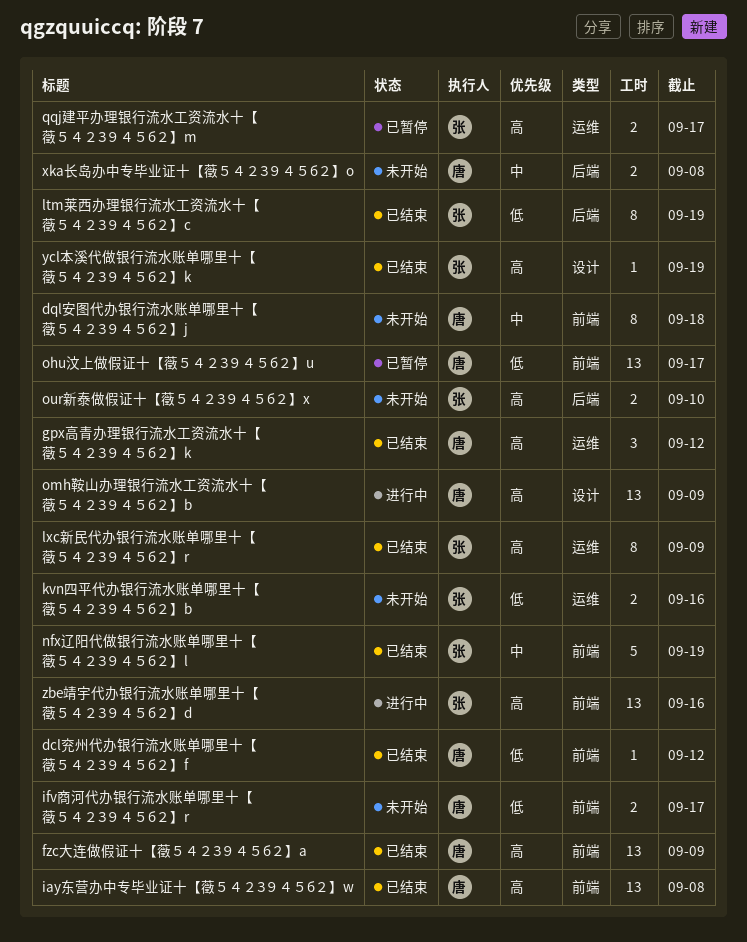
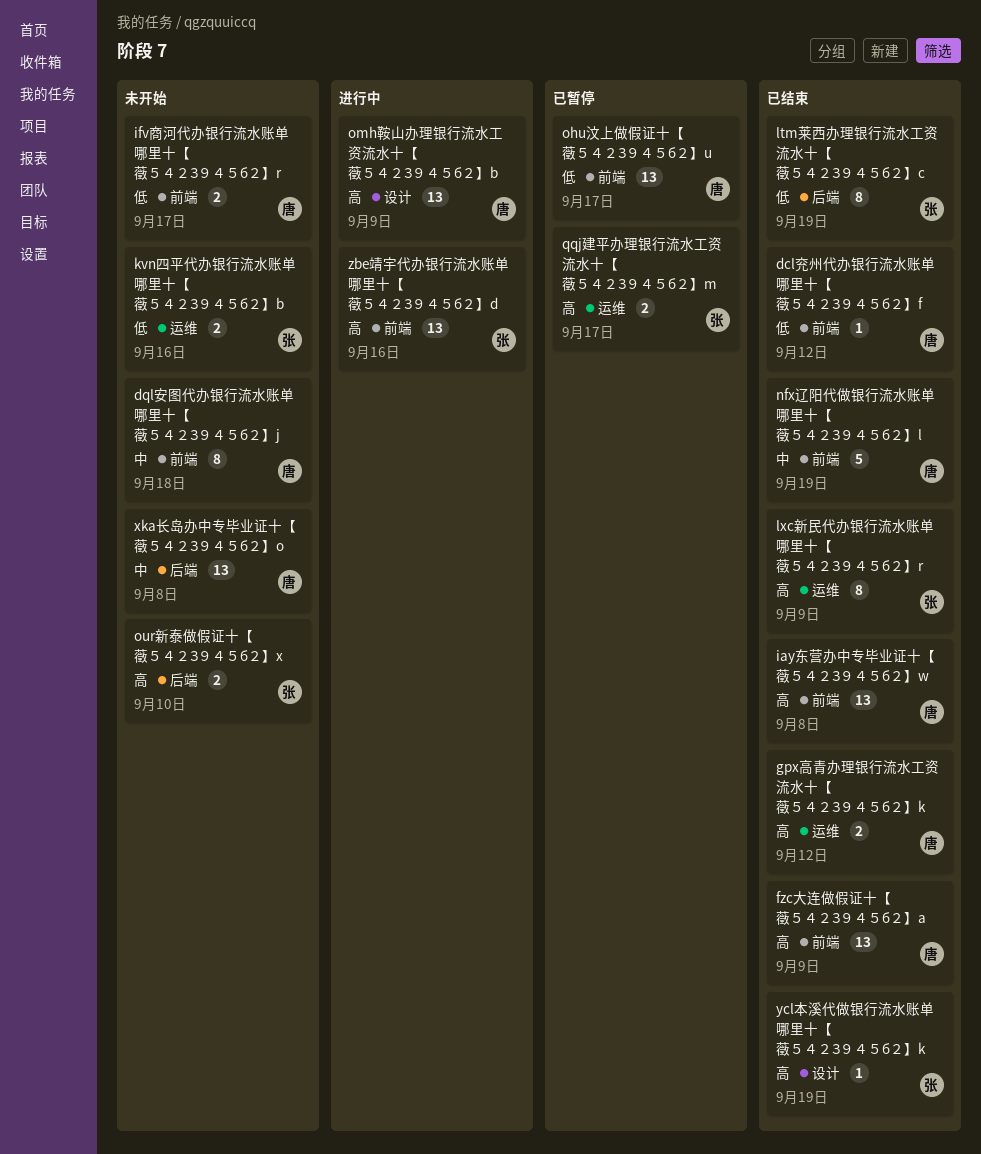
gpx高青办理银行流水工资流水十【藢５４２З９４５б２】k, estimate: 3 -> 2
nfx辽阳代做银行流水账单哪里十【藢５４２З９４５б２】l, owner: 张 -> 唐
xka长岛办中专毕业证十【藢５４２З９４５б２】o, estimate: 2 -> 13

